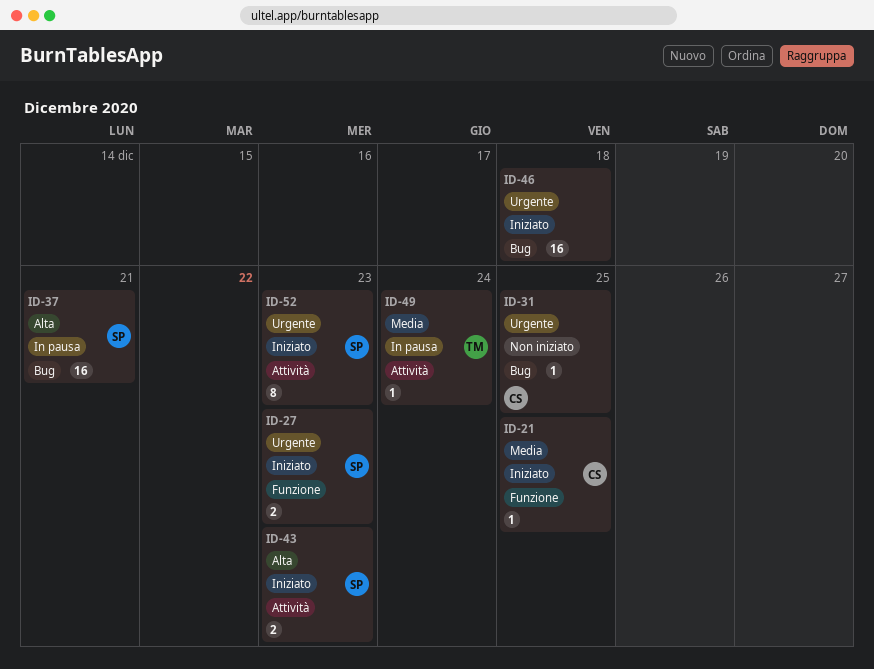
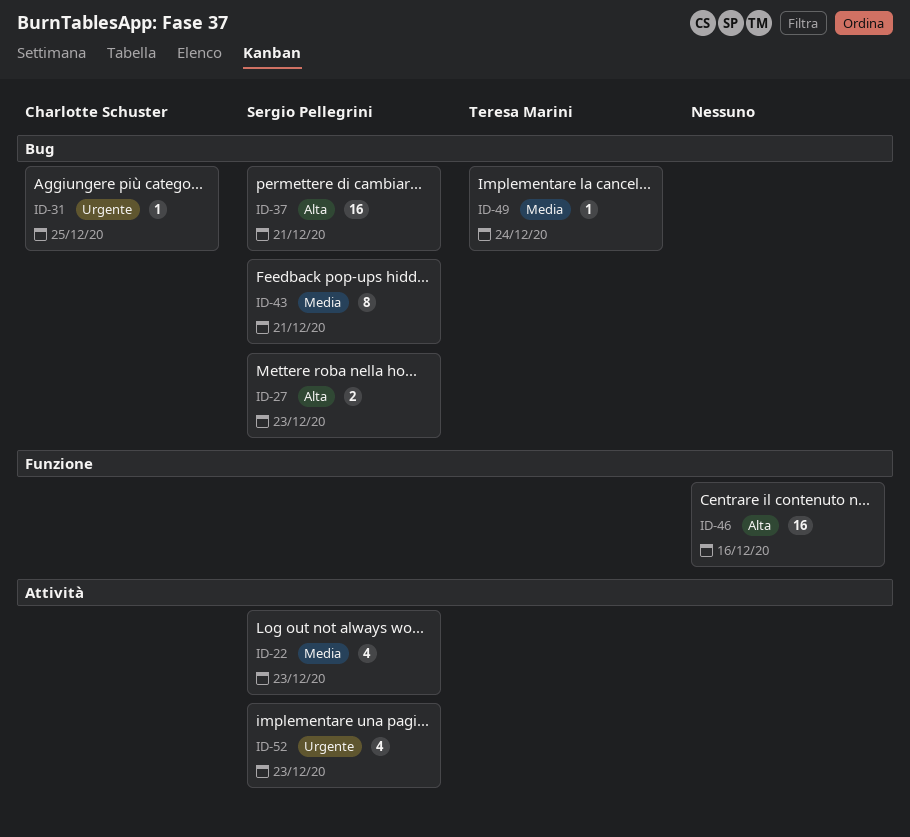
ID-21: present -> none
ID-22: none -> present
ID-27, priority: Urgente -> Alta
ID-27, label: Funzione -> Bug
ID-43, priority: Alta -> Media
ID-43, label: Attività -> Bug
ID-43, estimate: 2 -> 8
ID-43, due: Dec 23 -> Dec 21
ID-46, priority: Urgente -> Alta
ID-46, label: Bug -> Funzione
ID-46, due: Dec 18 -> Dec 16
ID-49, label: Attività -> Bug
ID-52, estimate: 8 -> 4

